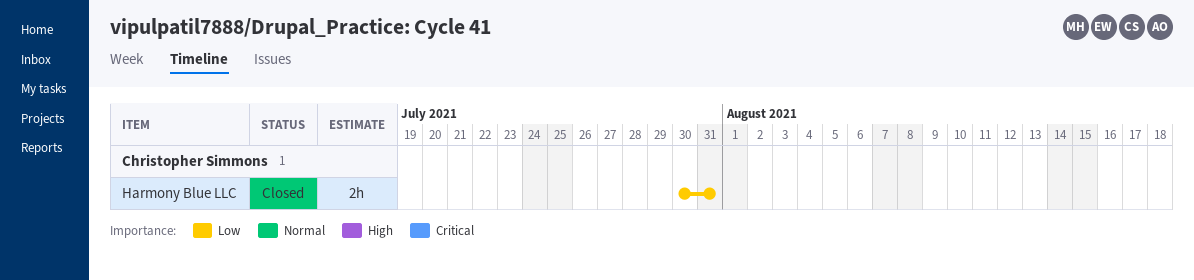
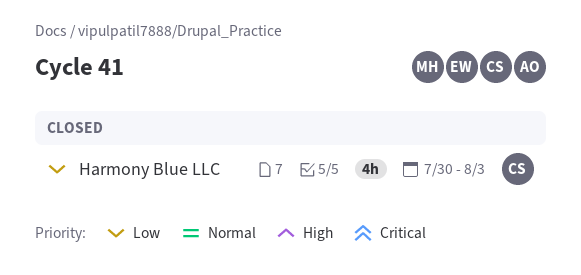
Harmony Blue LLC, estimate: 2h -> 4h
Harmony Blue LLC, due: Jul 31 -> Aug 3

